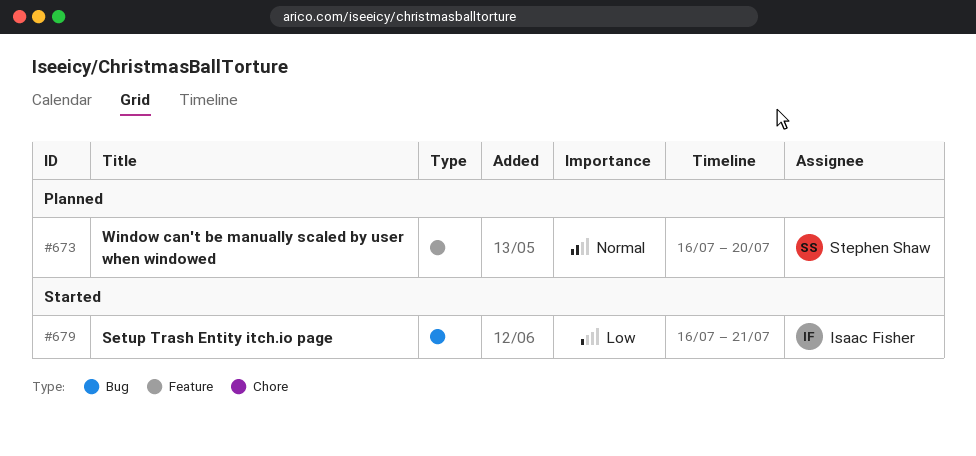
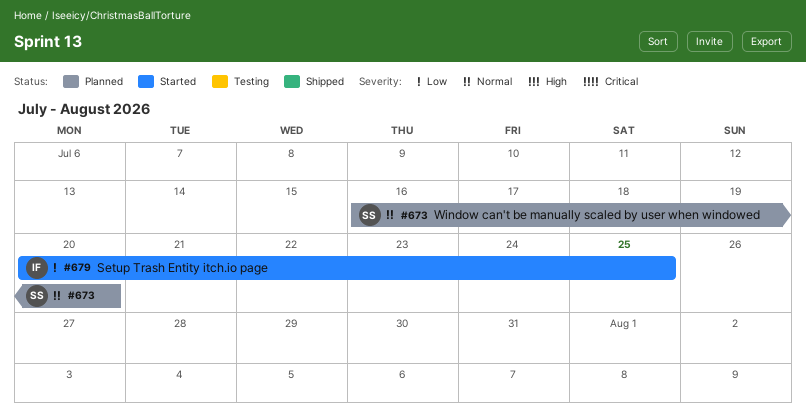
#679, start: Jul 16 -> Jul 20
#679, due: Jul 21 -> Jul 25

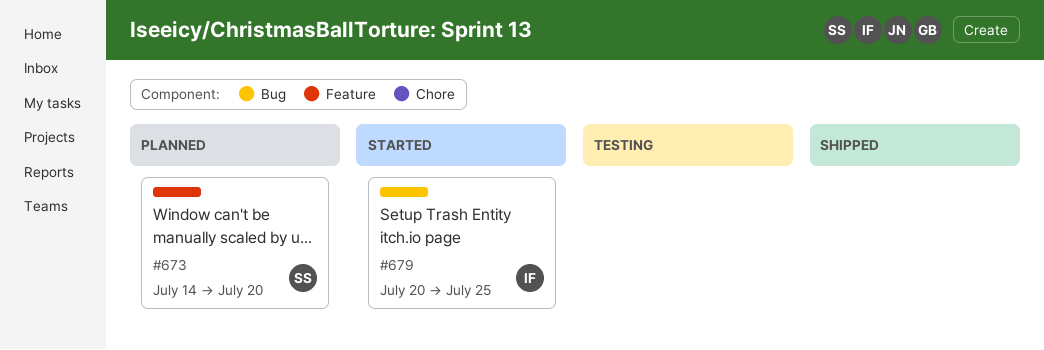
#673, start: Jul 16 -> Jul 14

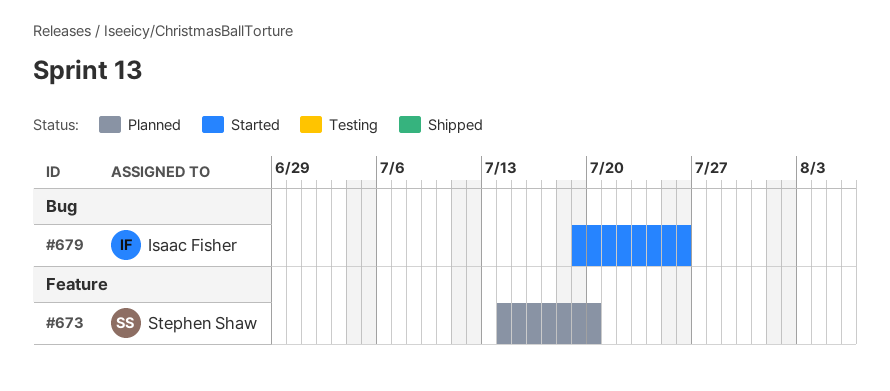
#679, start: Jul 20 -> Jul 19
#679, due: Jul 25 -> Jul 26

